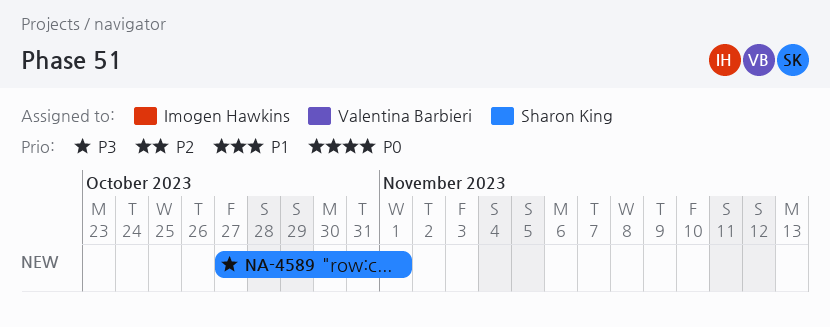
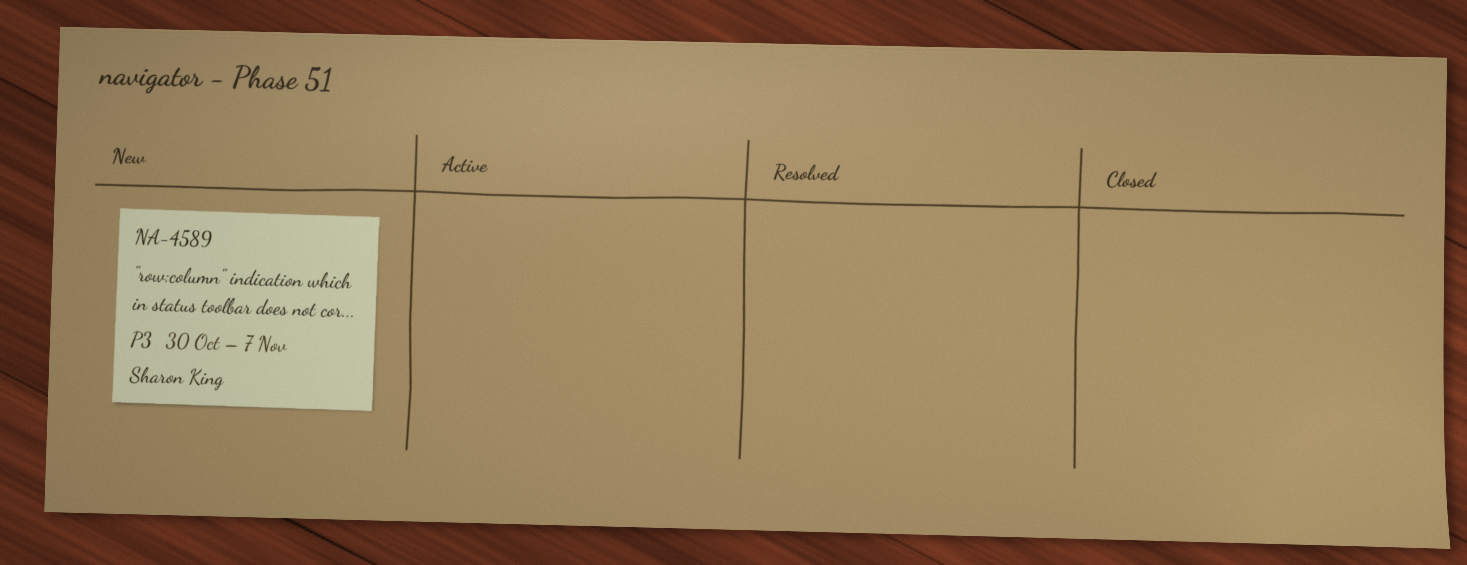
NA-4589, start: Oct 27 -> Oct 30
NA-4589, due: Nov 1 -> Nov 7

